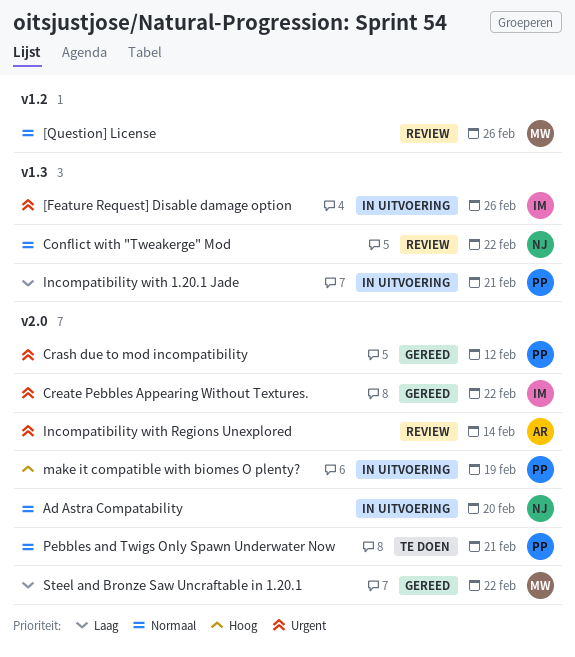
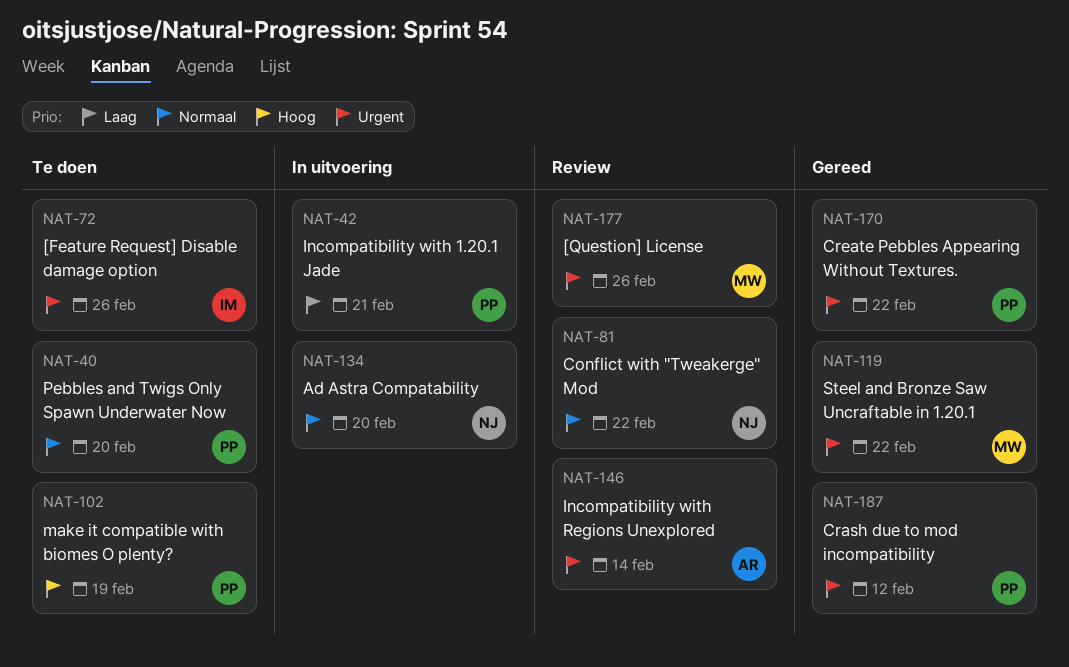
[Feature Request] Disable damage option, status: In uitvoering -> Te doen
[Question] License, priority: Normaal -> Urgent
Create Pebbles Appearing Without Textures., owner: IM -> PP
make it compatible with biomes O plenty?, status: In uitvoering -> Te doen
Pebbles and Twigs Only Spawn Underwater Now, due: Feb 21 -> Feb 20
Steel and Bronze Saw Uncraftable in 1.20.1, priority: Laag -> Urgent

